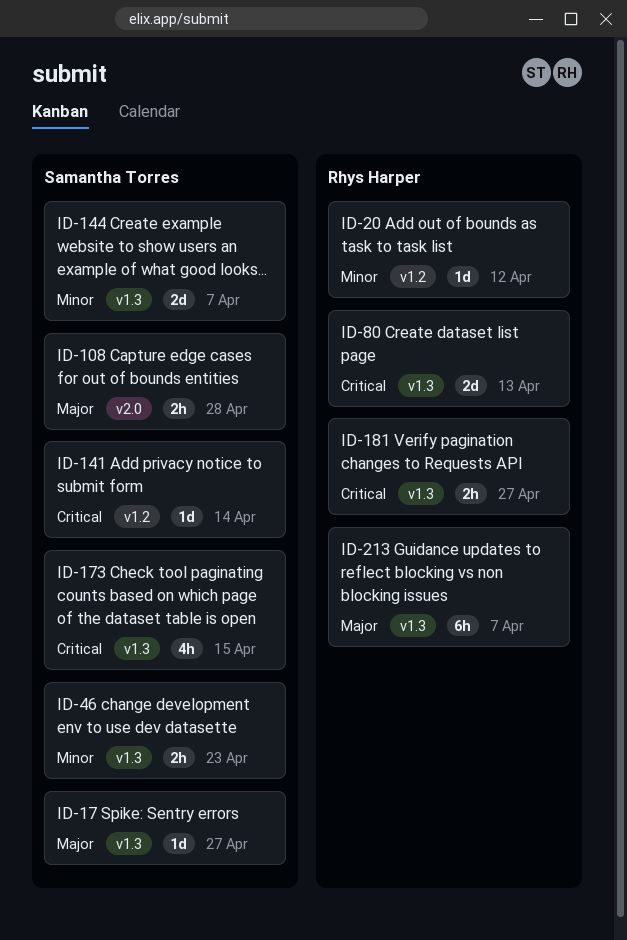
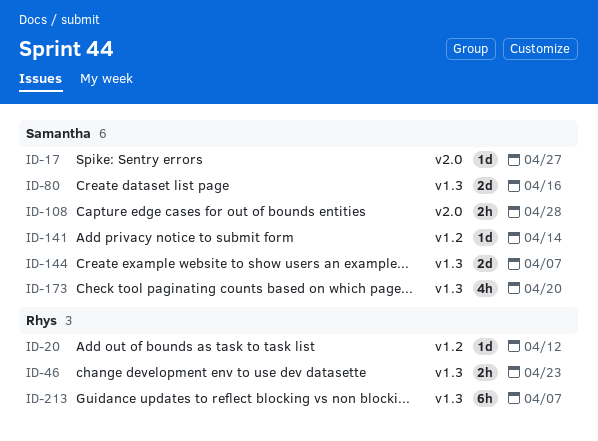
ID-17, label: v1.3 -> v2.0
ID-46, owner: Samantha Torres -> Rhys Harper
ID-80, owner: Rhys Harper -> Samantha Torres
ID-80, due: Apr 13 -> Apr 16
ID-173, due: Apr 15 -> Apr 20
ID-181: present -> none

